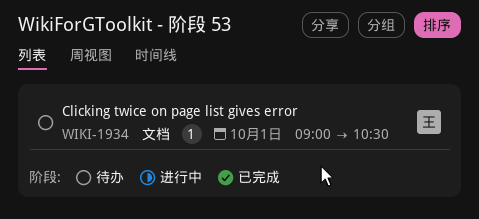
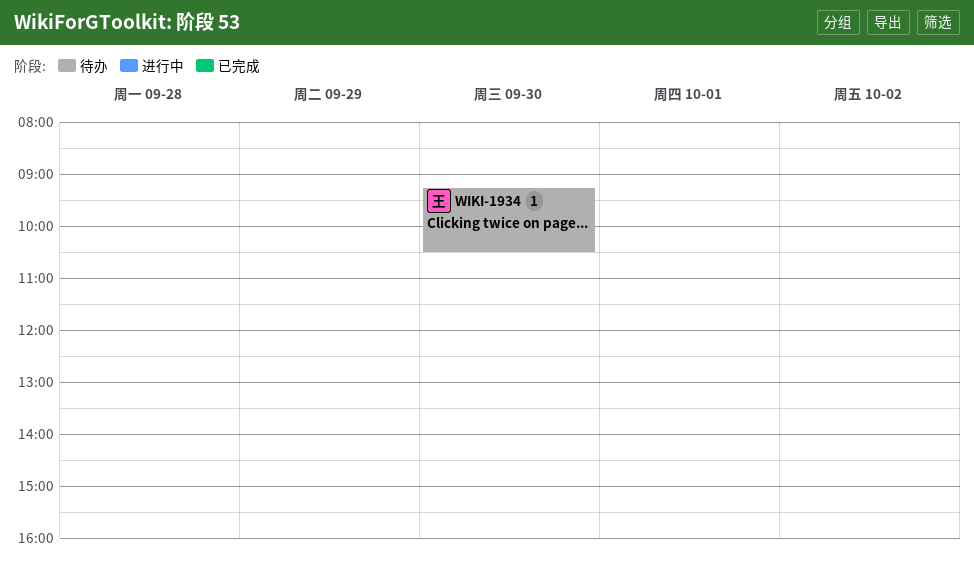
WIKI-1934, day: Oct 1 -> Sep 30
WIKI-1934, begins: 09:00 -> 09:15

